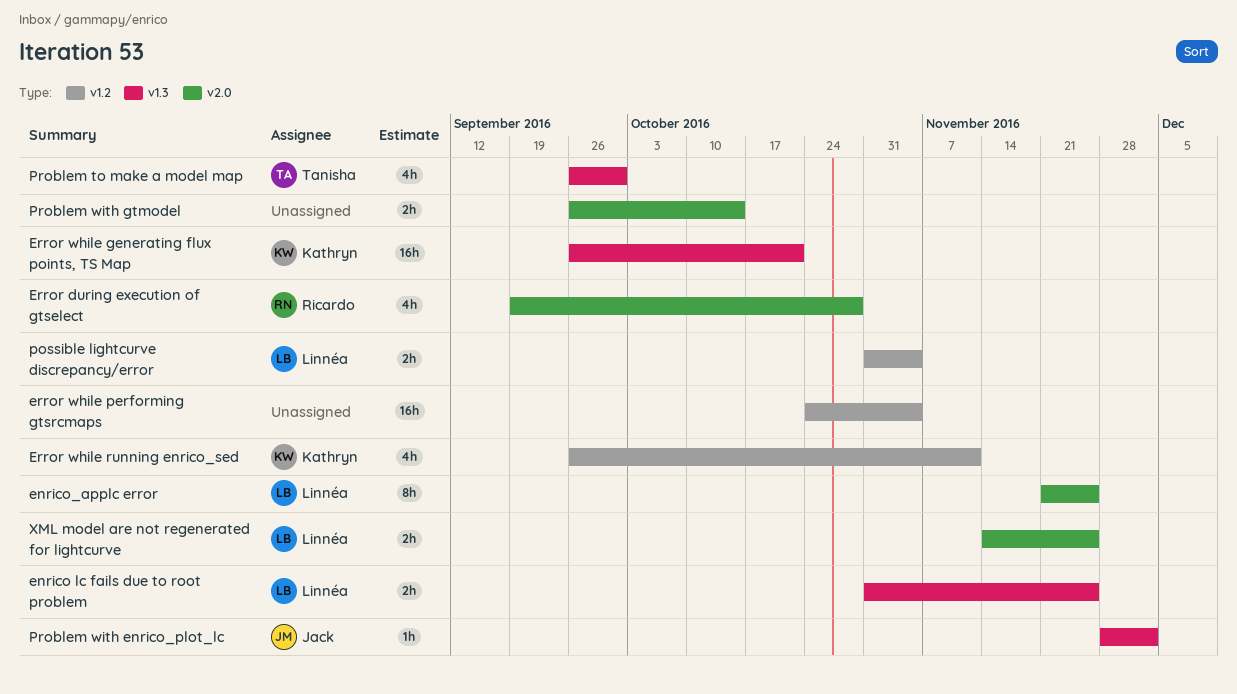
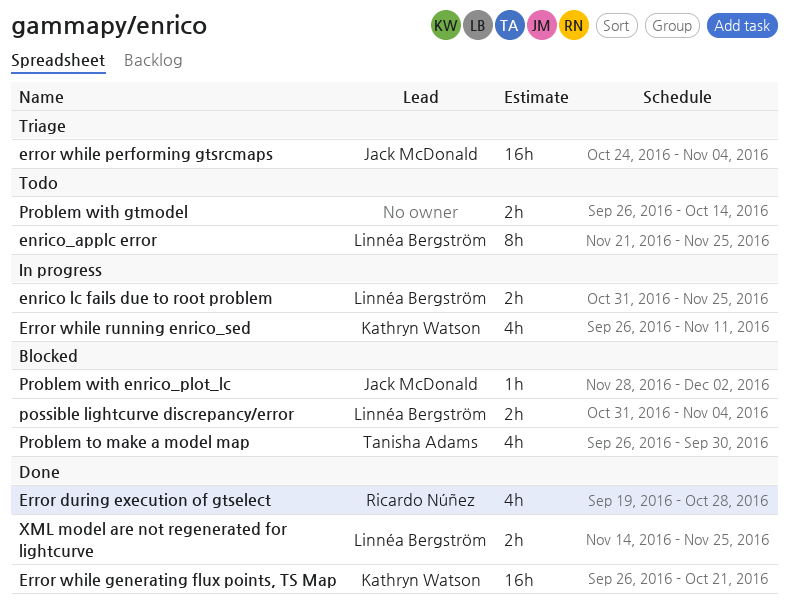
error while performing gtsrcmaps, owner: none -> Jack McDonald

